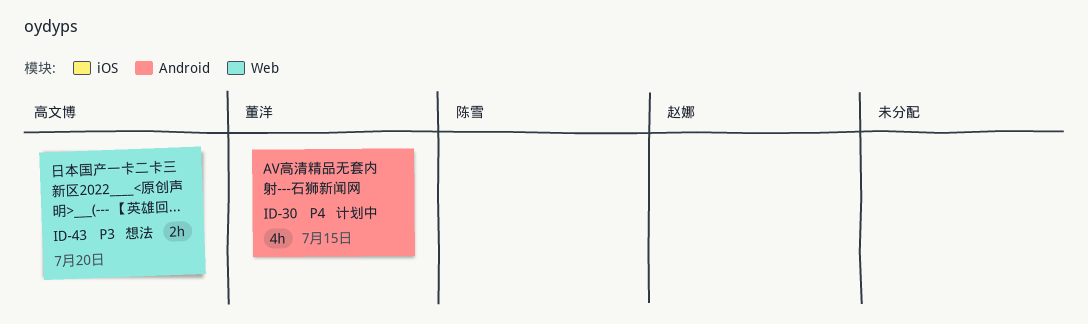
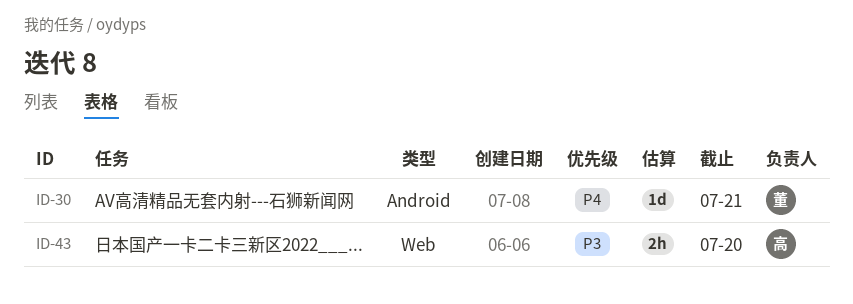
ID-30, estimate: 4h -> 1d
ID-30, due: Jul 15 -> Jul 21

